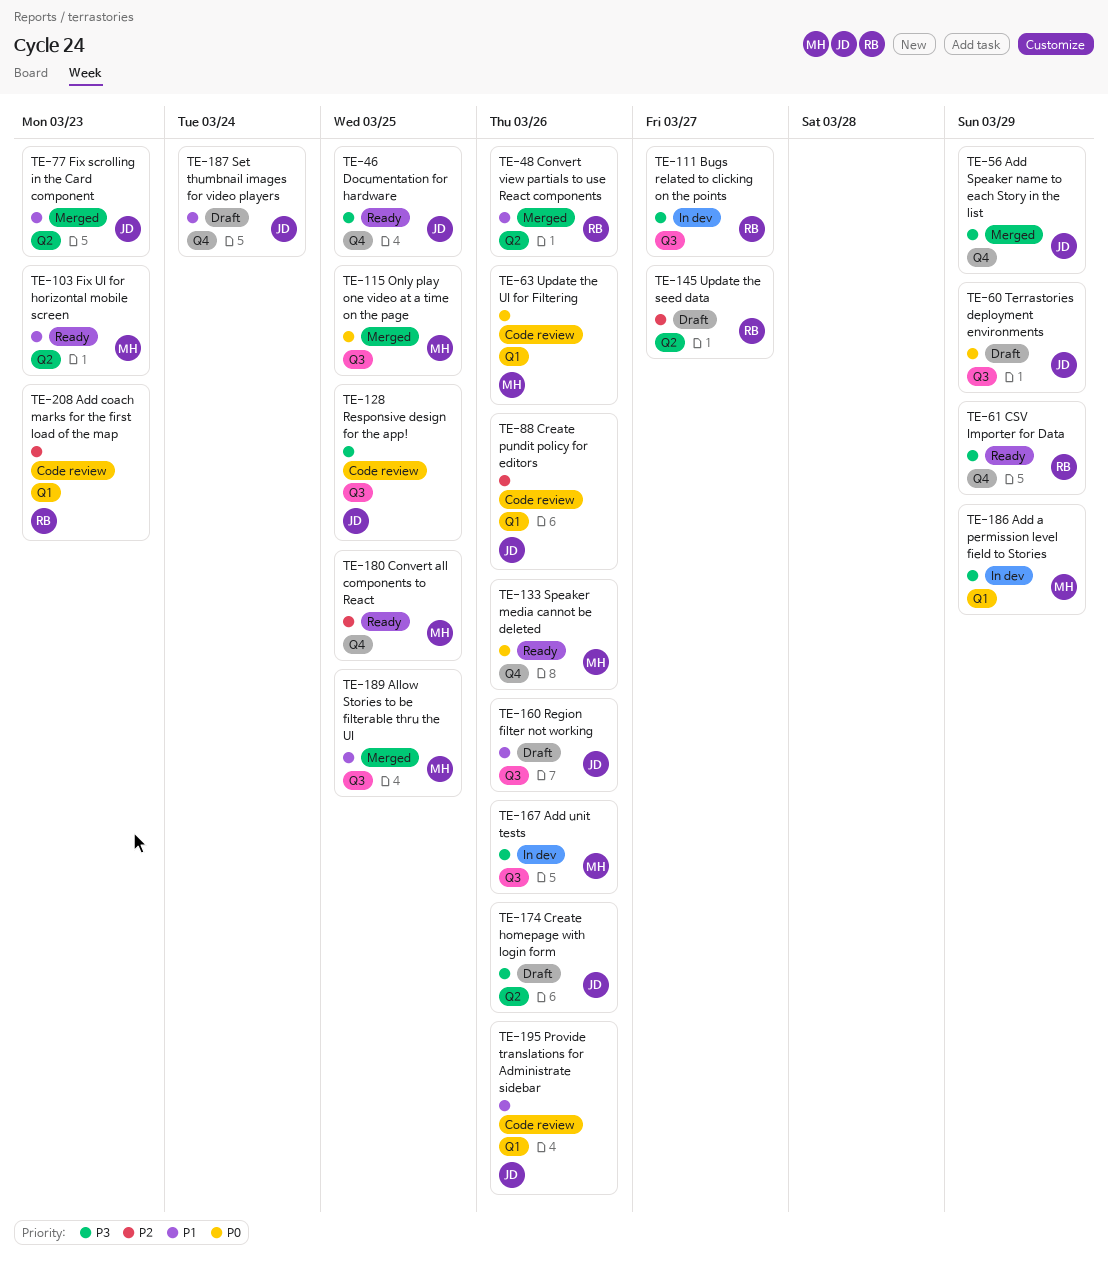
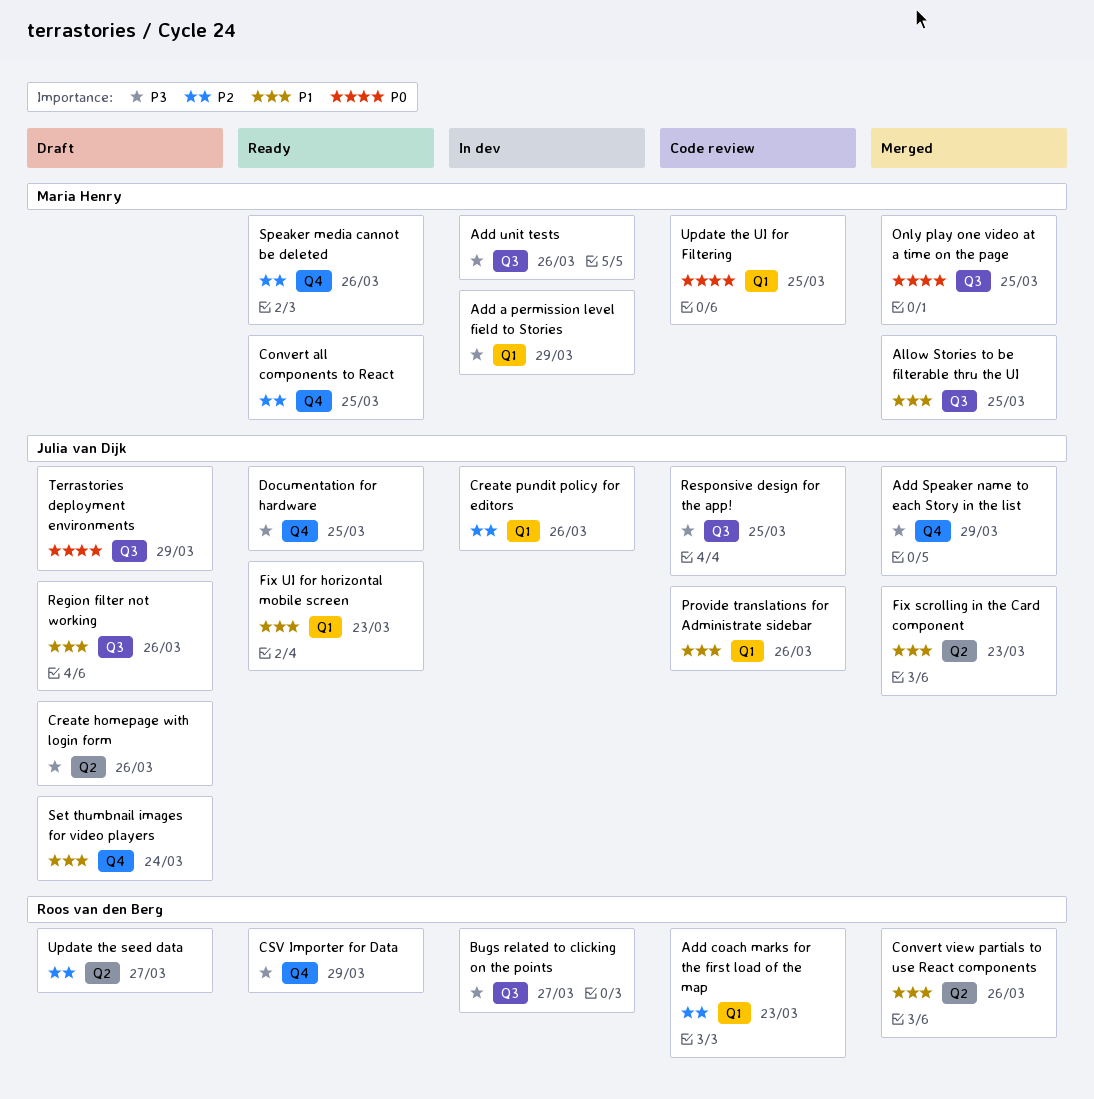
Create pundit policy for editors, status: Code review -> In dev
Fix UI for horizontal mobile screen, owner: Maria Henry -> Julia van Dijk
Fix UI for horizontal mobile screen, label: Q2 -> Q1
Speaker media cannot be deleted, priority: P0 -> P2
Update the UI for Filtering, due: Mar 26 -> Mar 25

